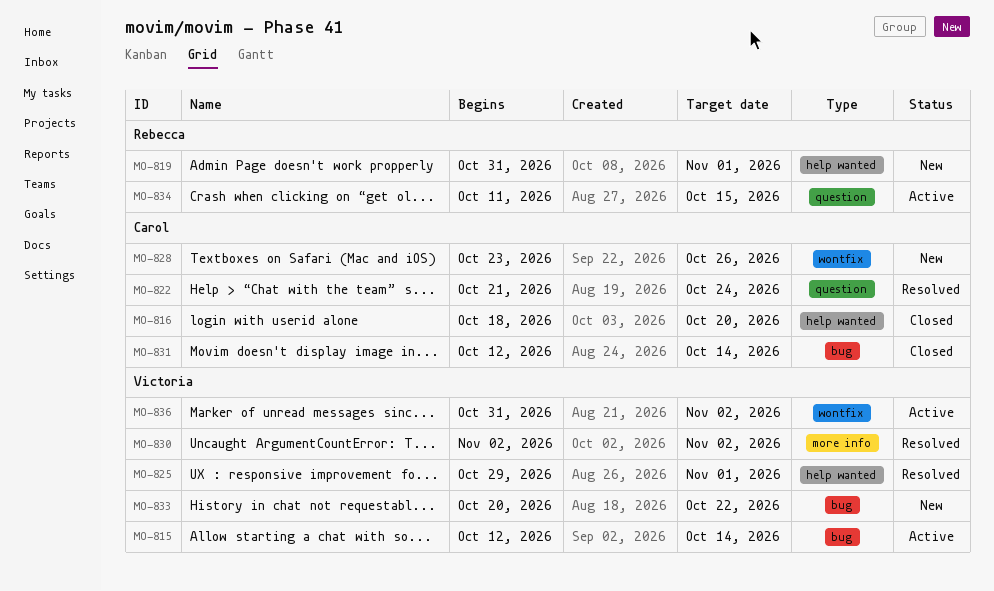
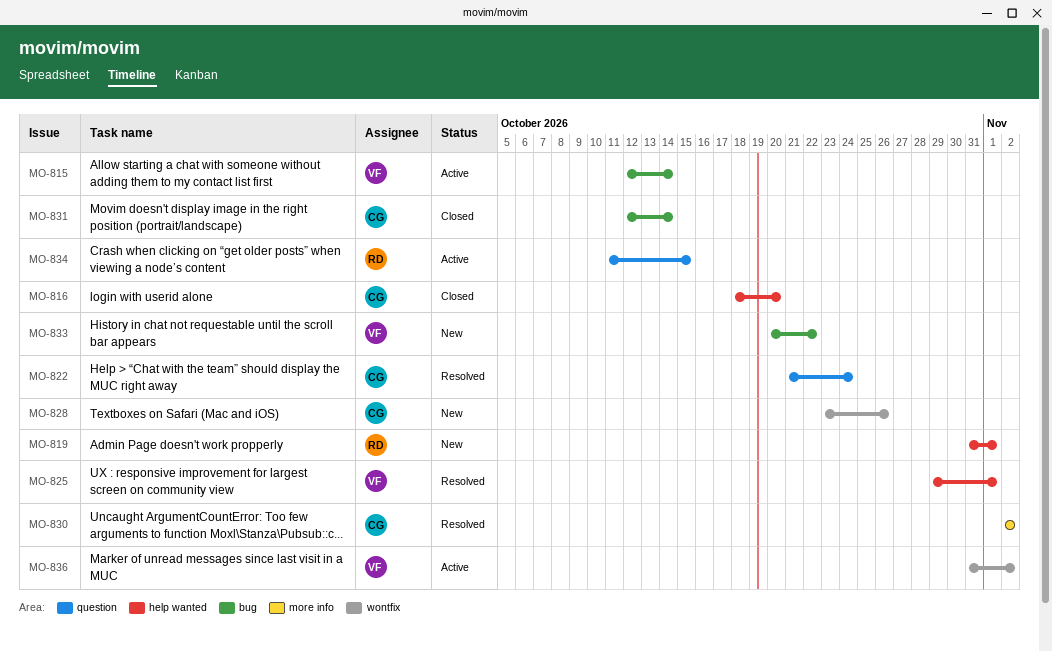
MO-830, owner: Victoria -> Carol

